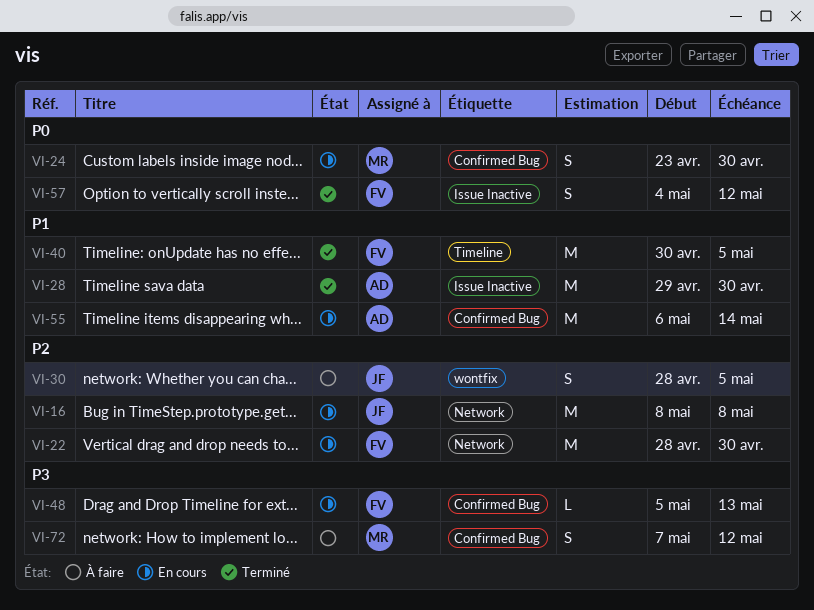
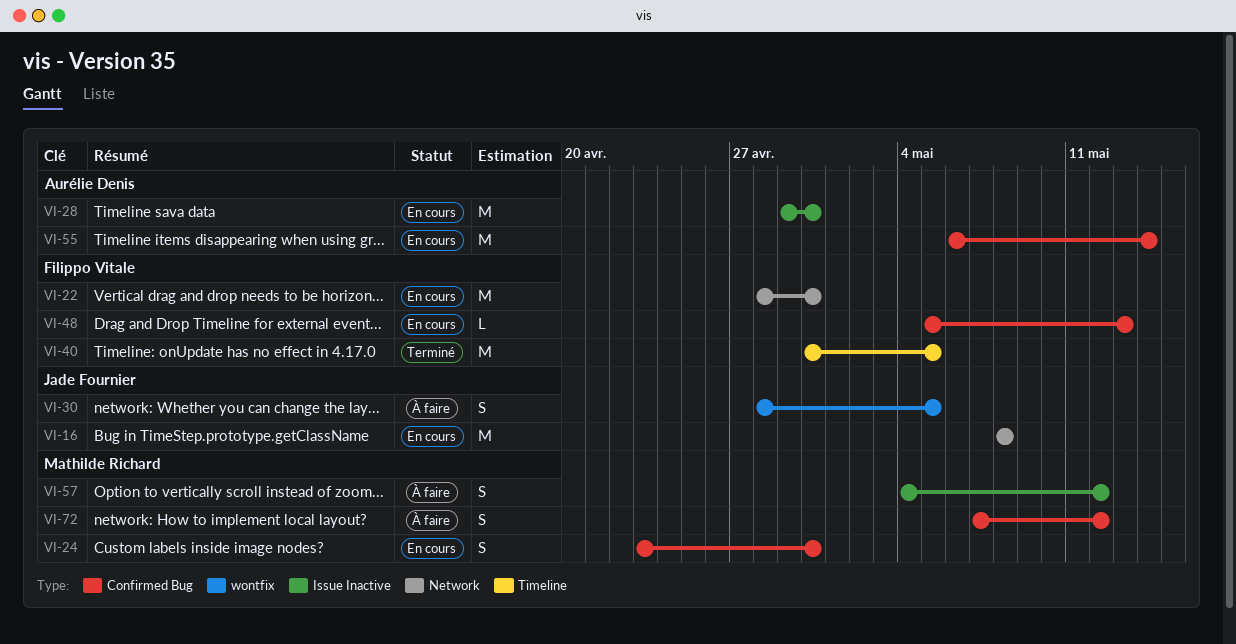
VI-28, status: Terminé -> En cours
VI-57, status: Terminé -> À faire
VI-57, owner: Filippo Vitale -> Mathilde Richard

